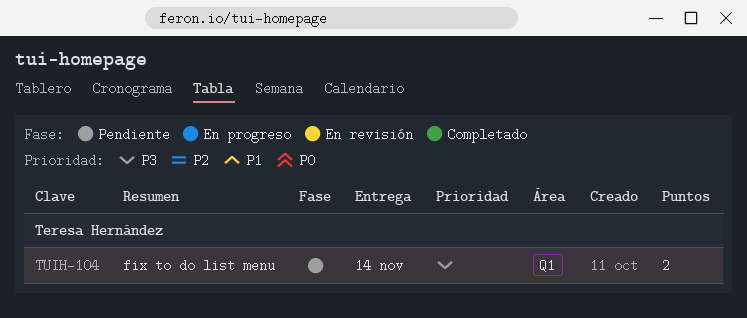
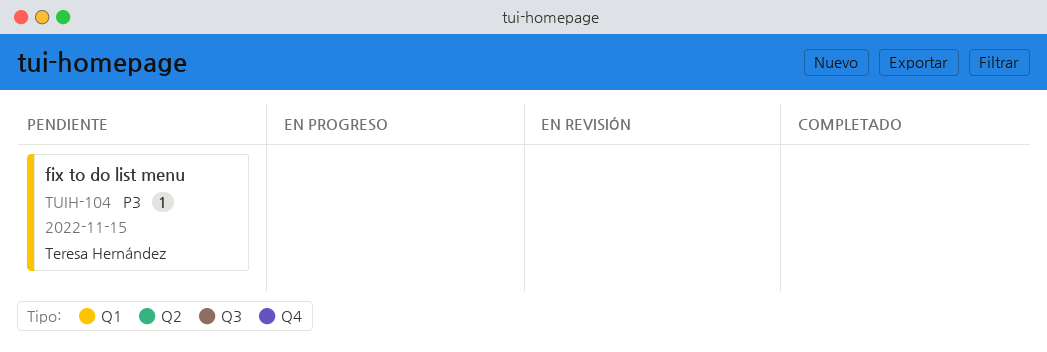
TUIH-104, estimate: 2 -> 1
TUIH-104, due: Nov 14 -> Nov 15

